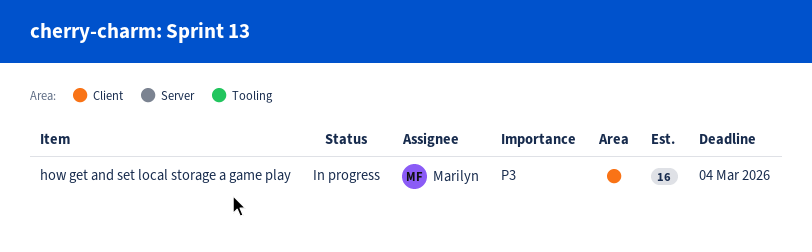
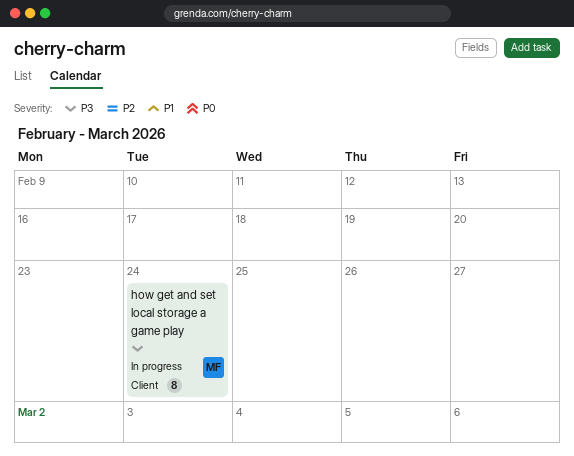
how get and set local storage a game play, estimate: 16 -> 8
how get and set local storage a game play, due: Mar 4 -> Feb 24

